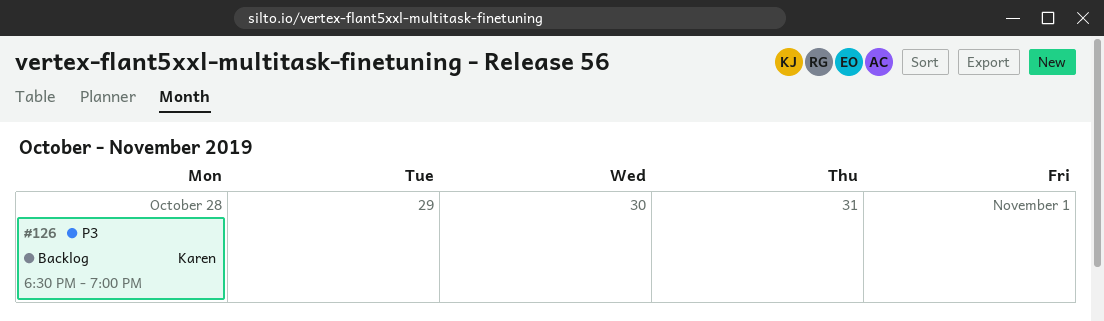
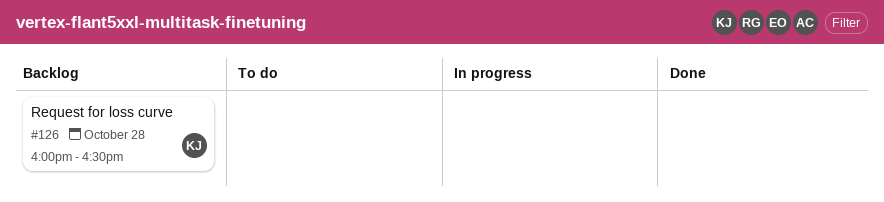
#126, begins: 18:30 -> 16:00
#126, ends: 19:00 -> 16:30

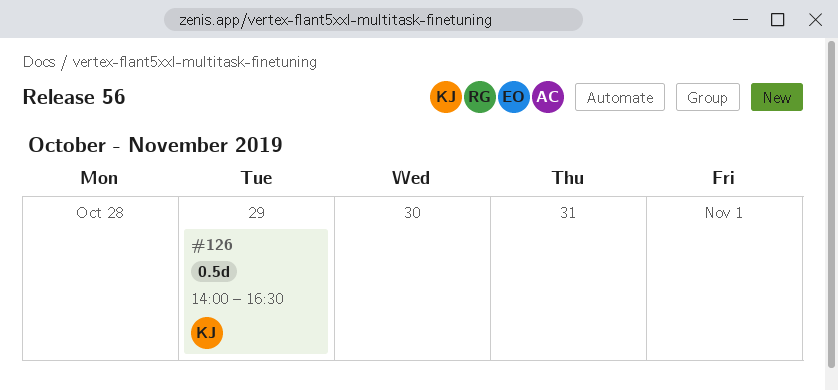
#126, day: Oct 28 -> Oct 29
#126, begins: 16:00 -> 14:00

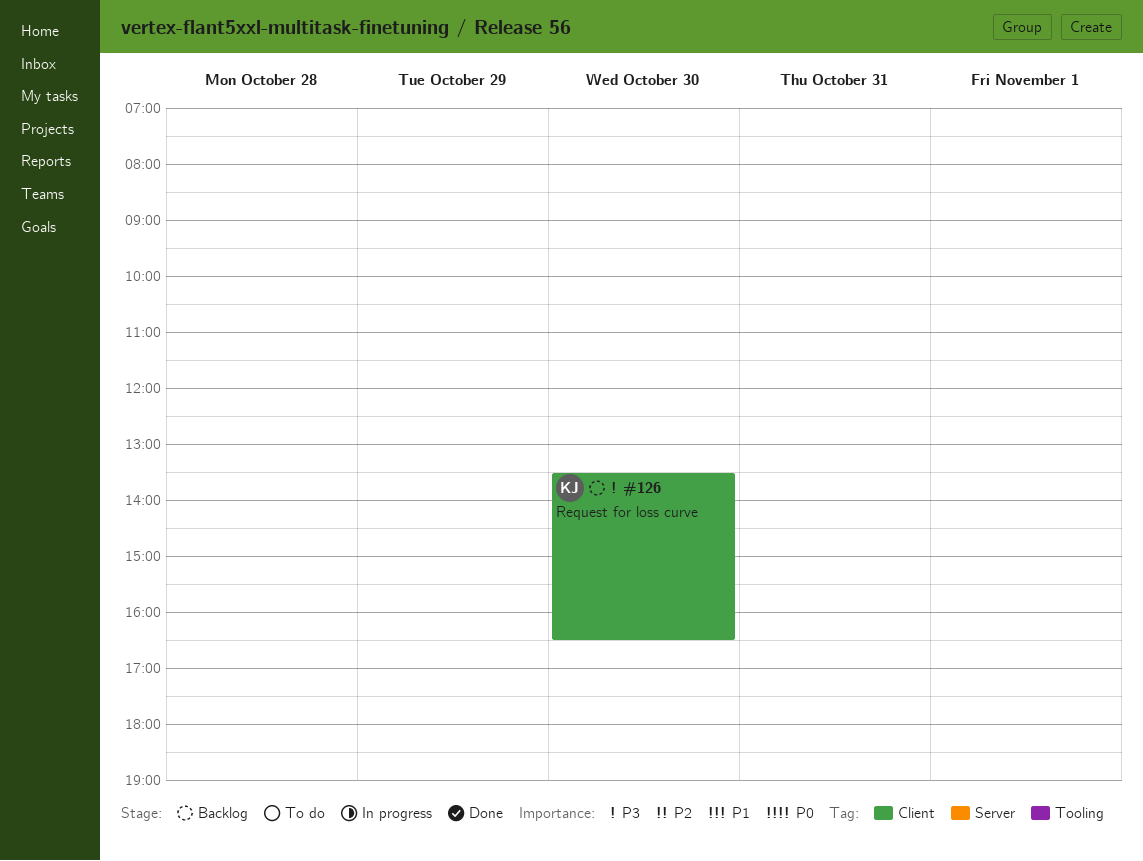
#126, day: Oct 29 -> Oct 30
#126, begins: 14:00 -> 13:30

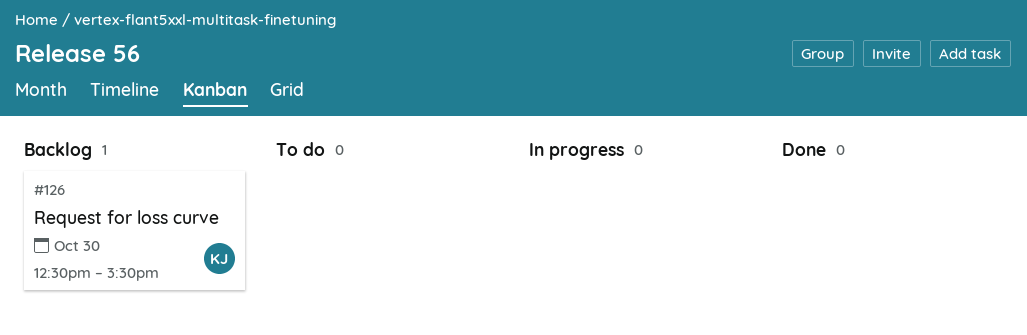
#126, begins: 13:30 -> 12:30
#126, ends: 16:30 -> 15:30

